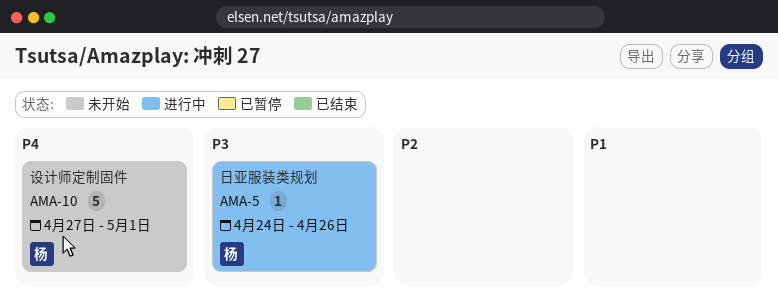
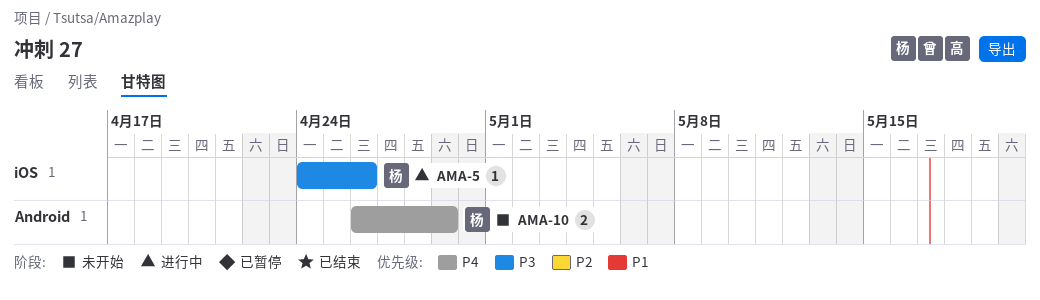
AMA-10, estimate: 5 -> 2
AMA-10, start: Apr 27 -> Apr 26
AMA-10, due: May 1 -> Apr 29

